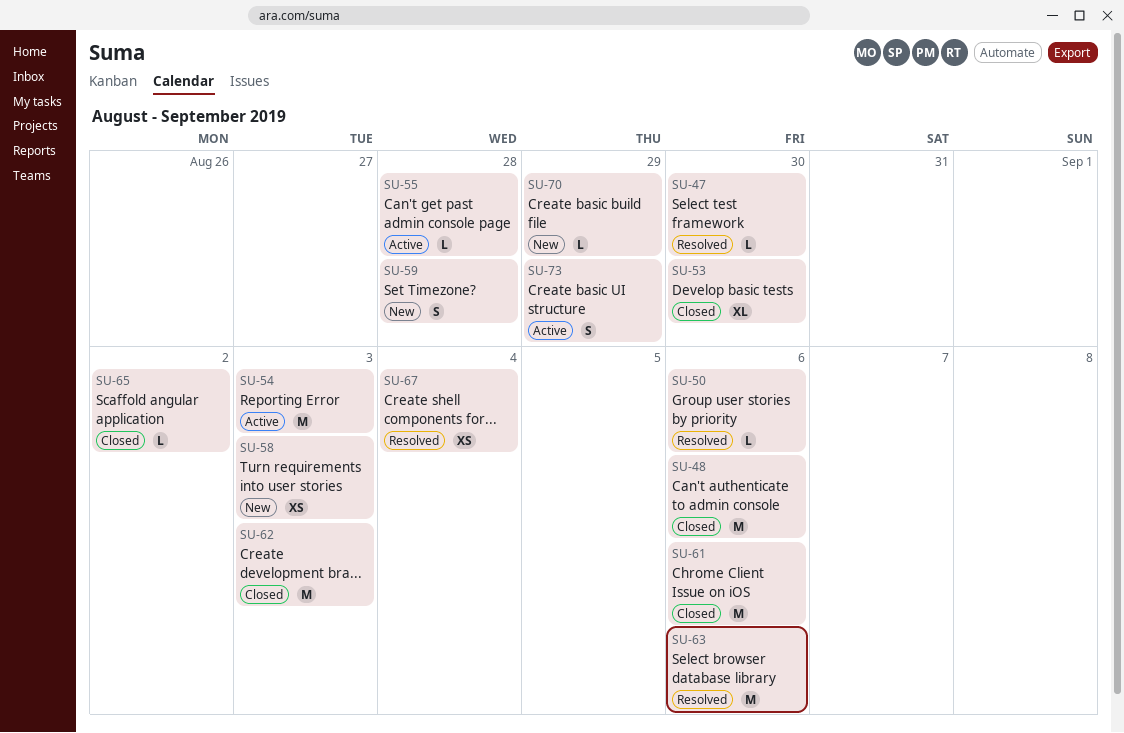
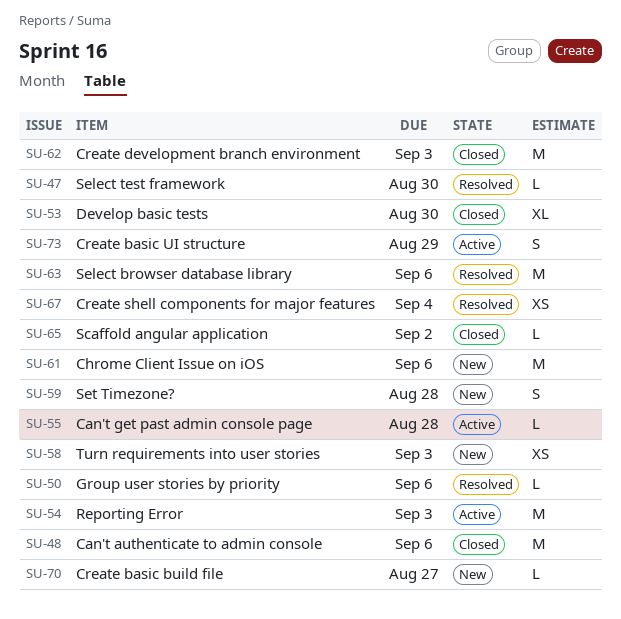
SU-61, status: Closed -> New
SU-70, due: Aug 29 -> Aug 27

